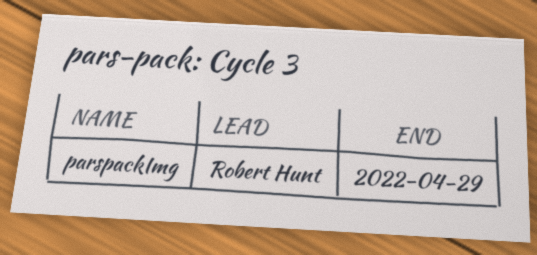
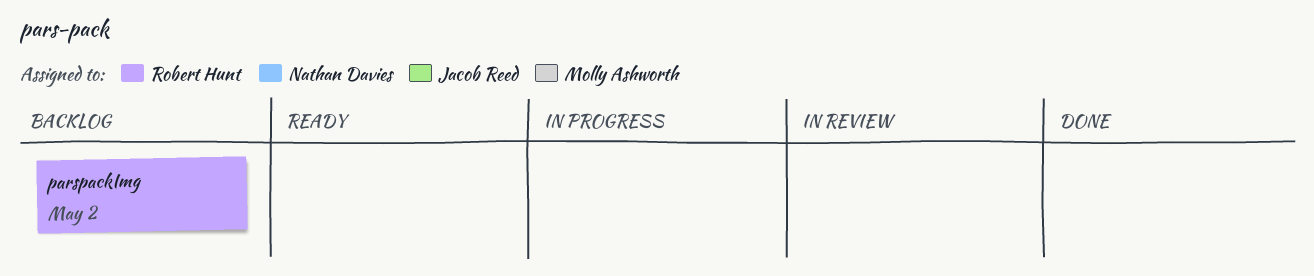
parspackImg, due: Apr 29 -> May 2

